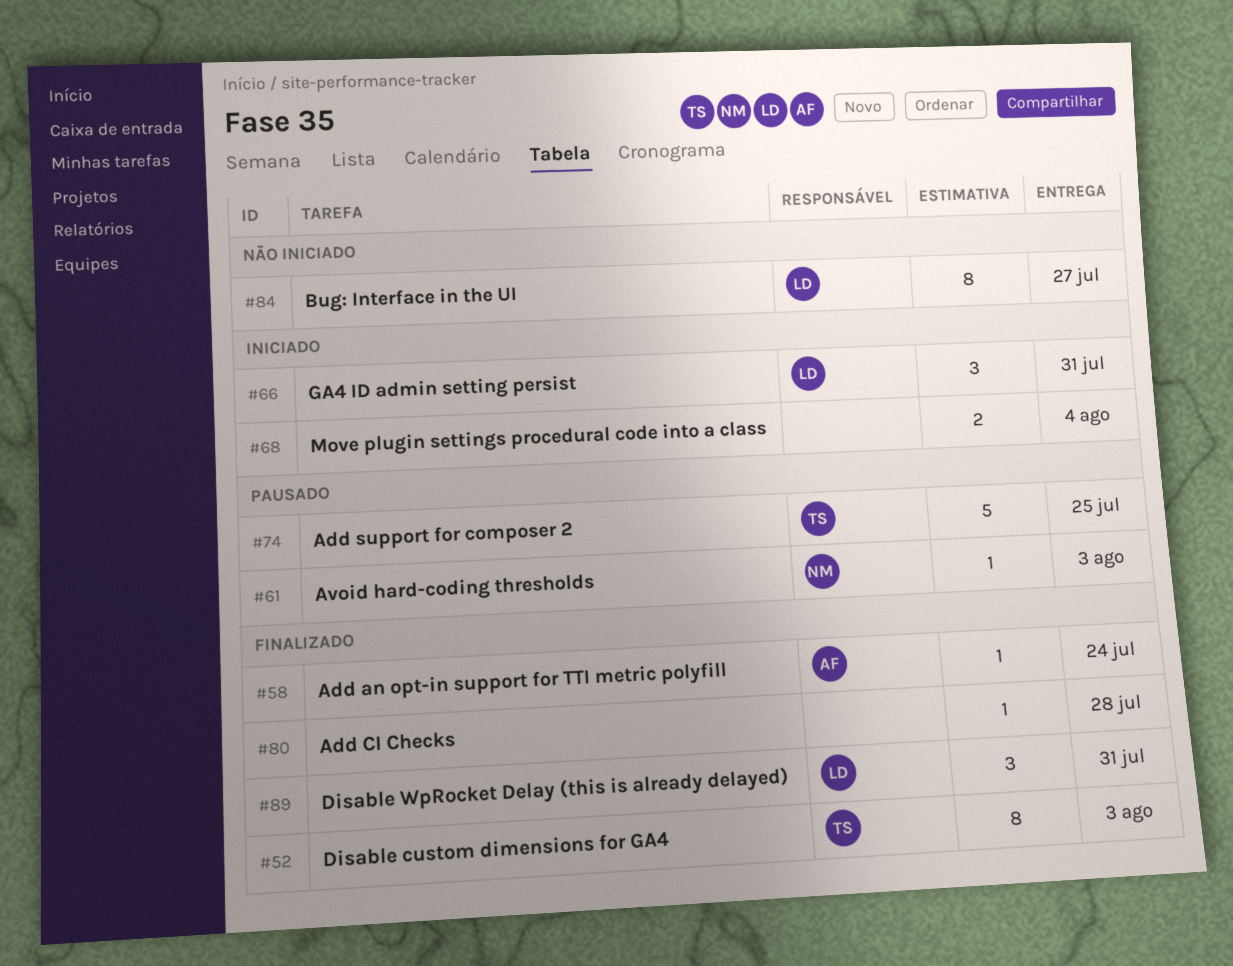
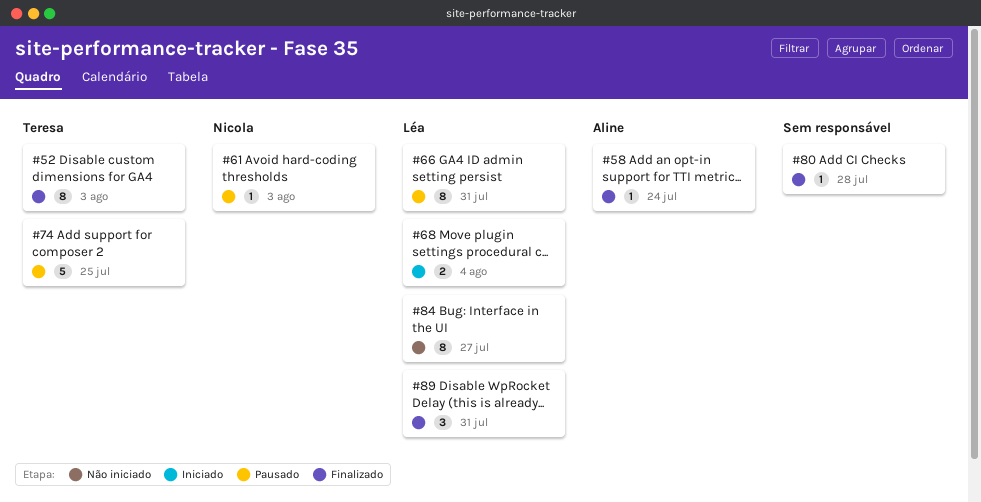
#66, status: Iniciado -> Pausado
#66, estimate: 3 -> 8
#68, owner: none -> Léa

